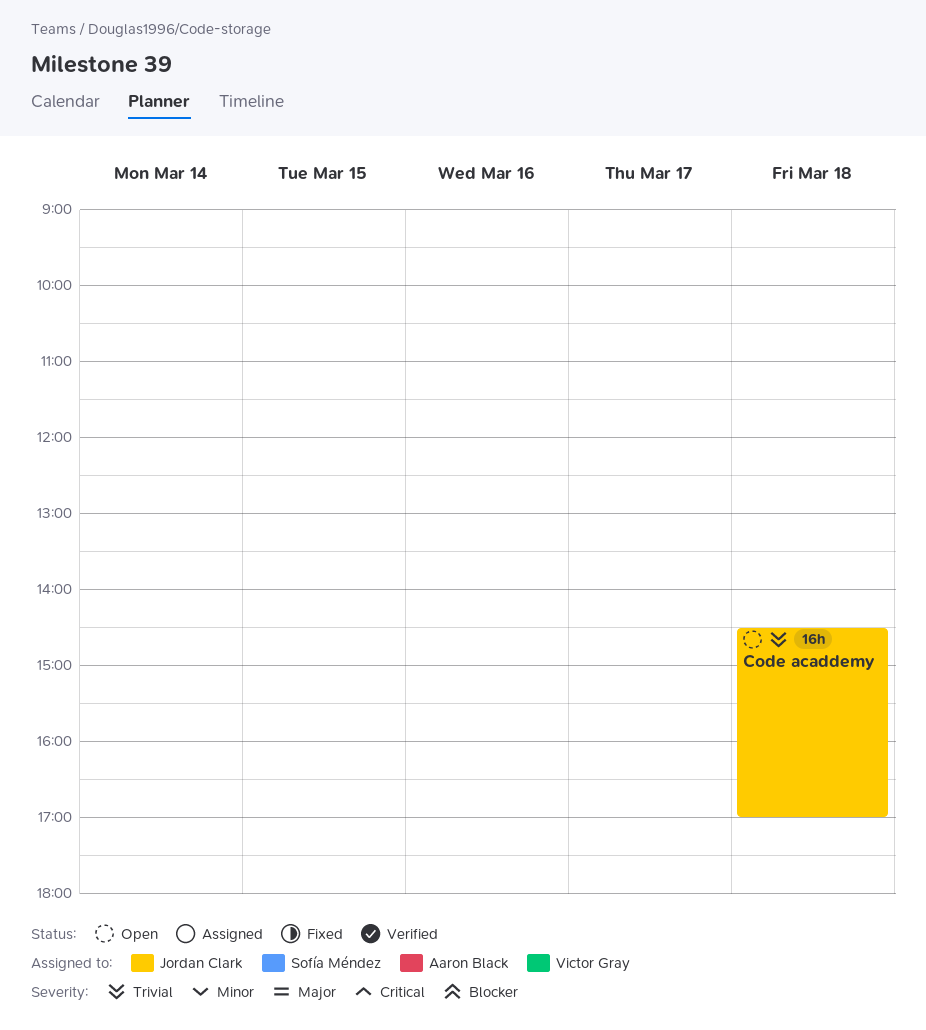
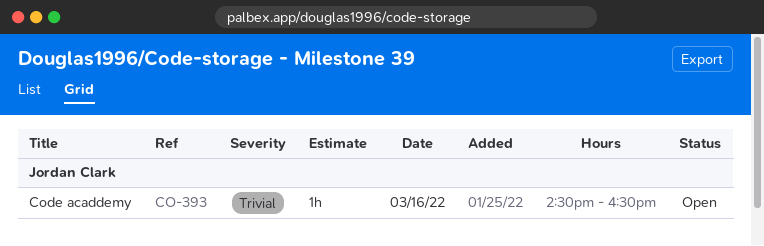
Code acaddemy, estimate: 16h -> 1h
Code acaddemy, day: Mar 18 -> Mar 16
Code acaddemy, ends: 17:00 -> 16:30

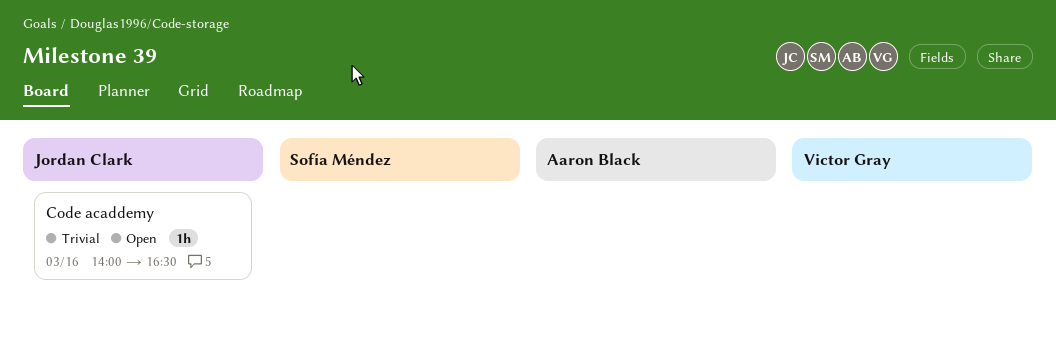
Code acaddemy, begins: 14:30 -> 14:00

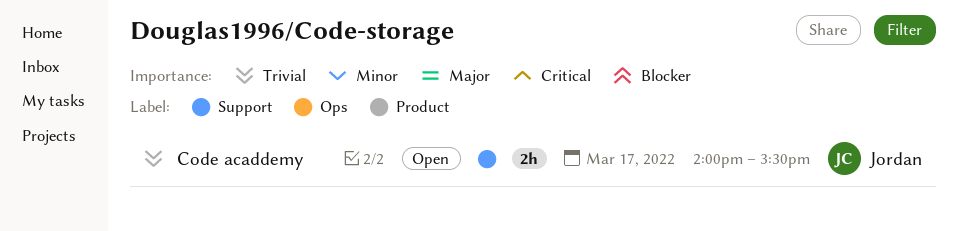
Code acaddemy, estimate: 1h -> 2h
Code acaddemy, day: Mar 16 -> Mar 17
Code acaddemy, ends: 16:30 -> 15:30

